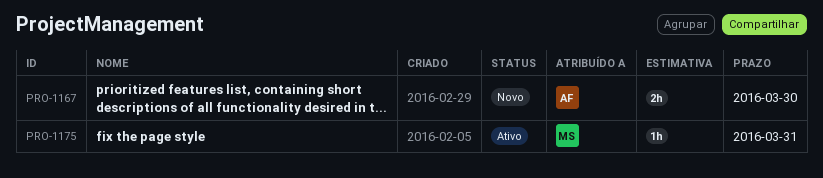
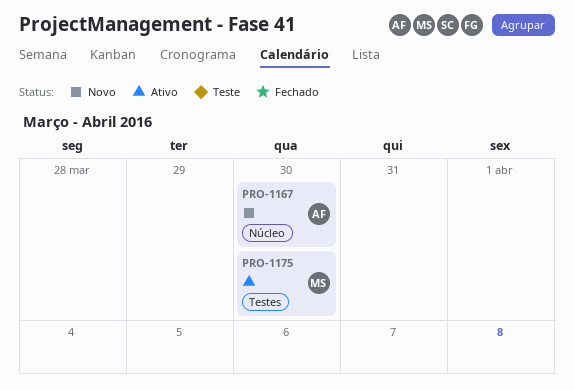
PRO-1175, due: Mar 31 -> Mar 30

